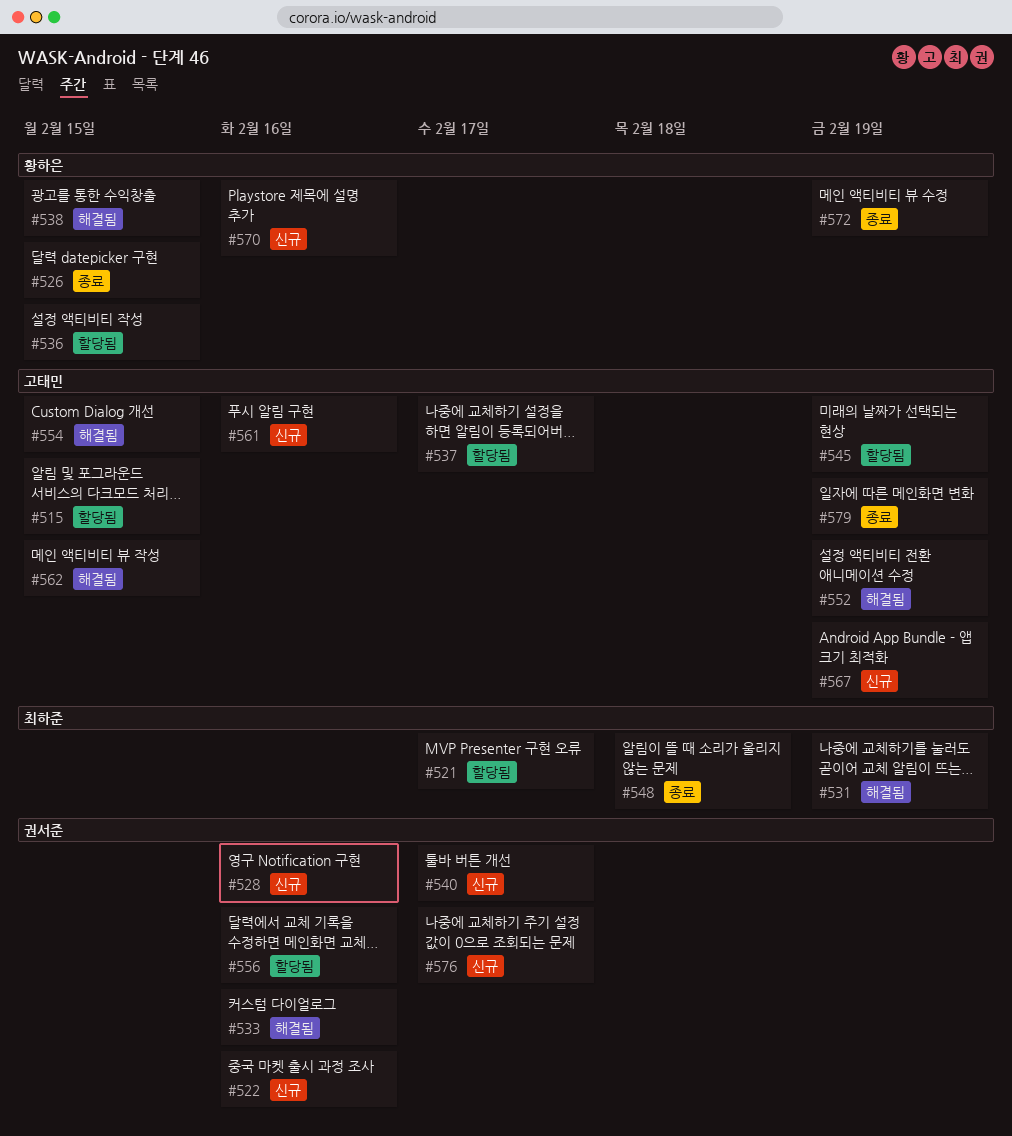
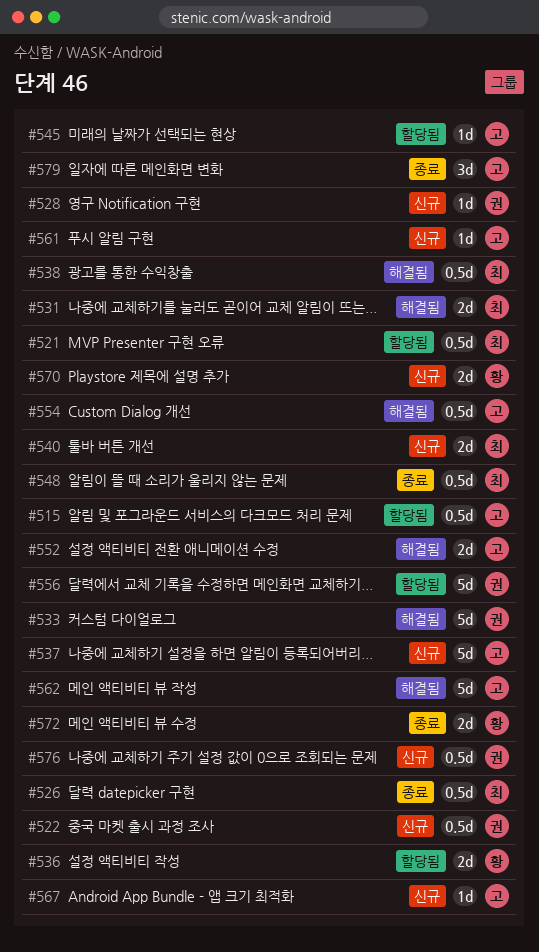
#526, owner: 황하은 -> 최하준
#537, status: 할당됨 -> 신규
#538, owner: 황하은 -> 최하준
#540, owner: 권서준 -> 최하준

